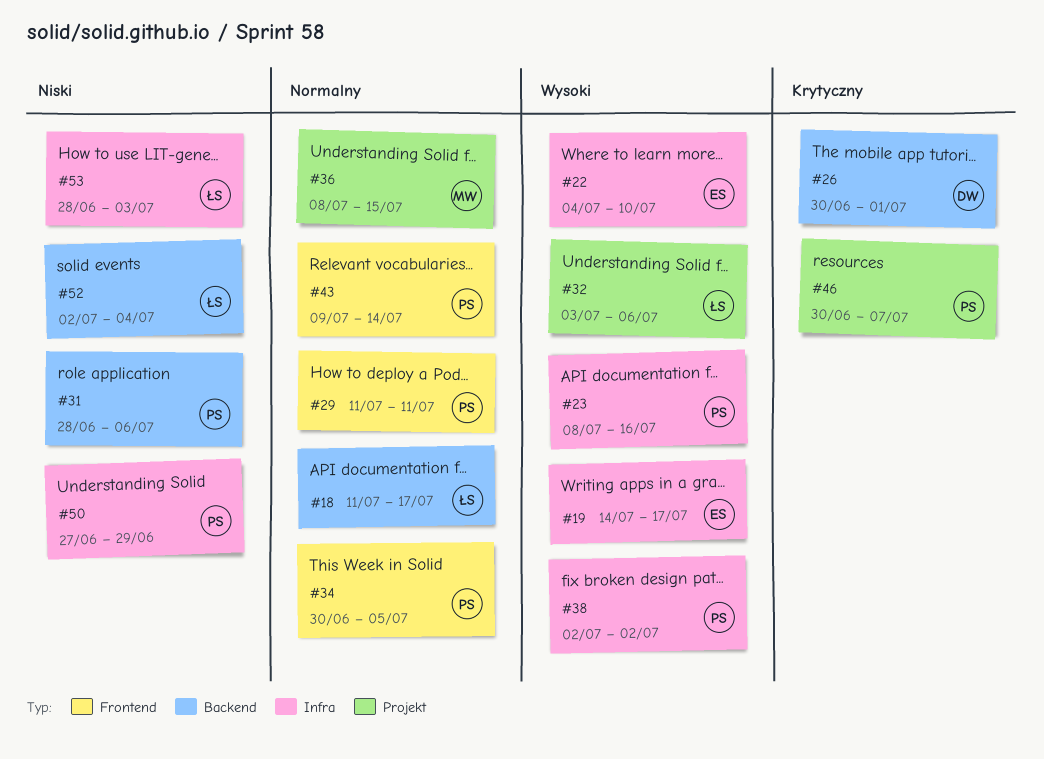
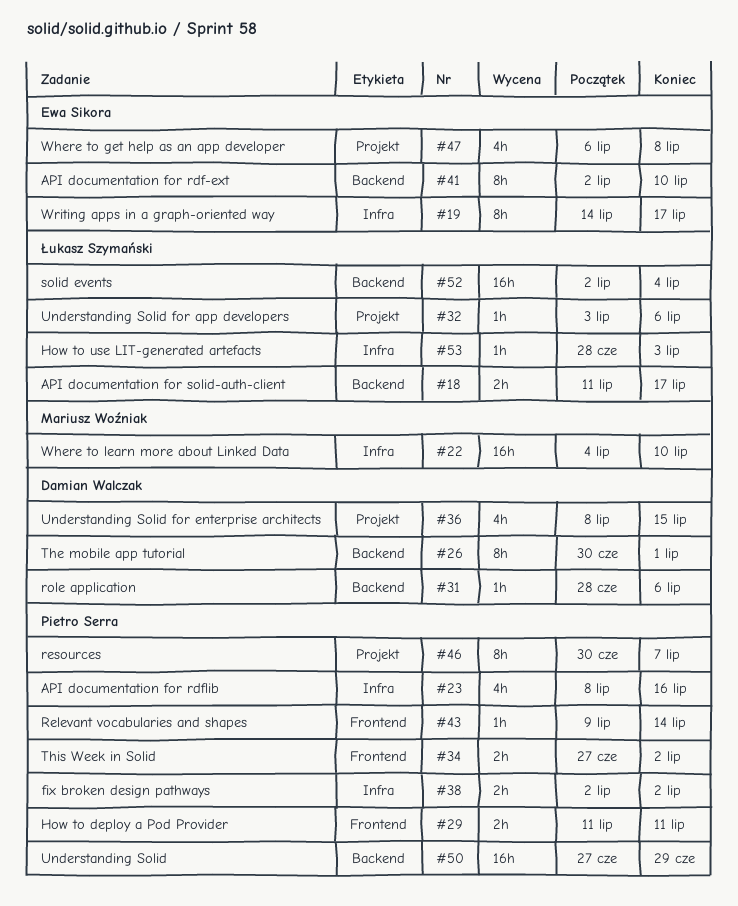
#22, owner: Ewa Sikora -> Mariusz Woźniak
#31, owner: Pietro Serra -> Damian Walczak
#34, start: Jun 30 -> Jun 27
#34, due: Jul 5 -> Jul 2
#36, owner: Mariusz Woźniak -> Damian Walczak
#41: none -> present
#47: none -> present
#50, label: Infra -> Backend

